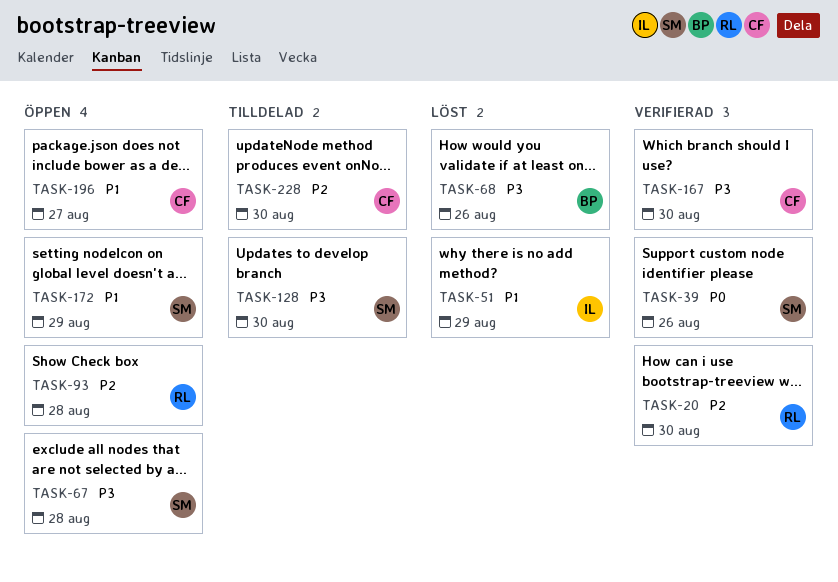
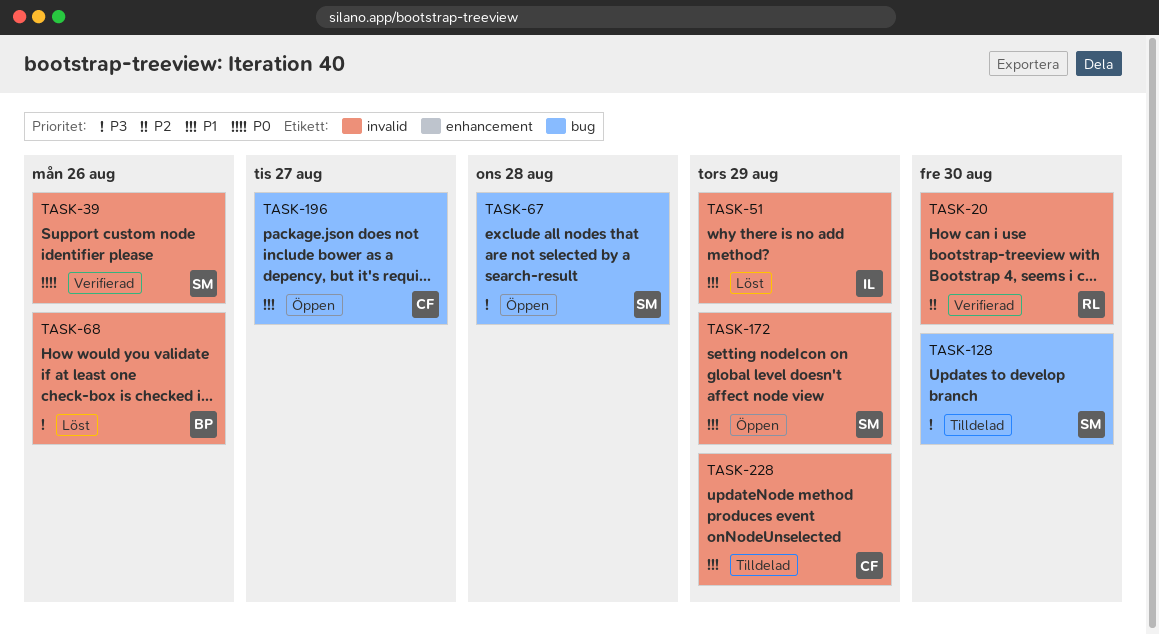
TASK-93: present -> none
TASK-167: present -> none
TASK-228, priority: P2 -> P1
TASK-228, due: Aug 30 -> Aug 29

